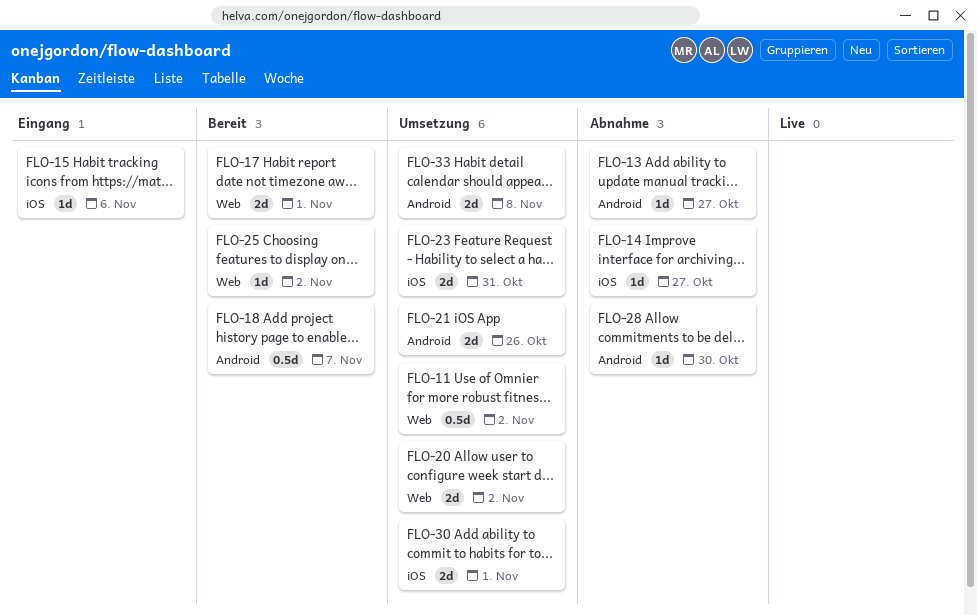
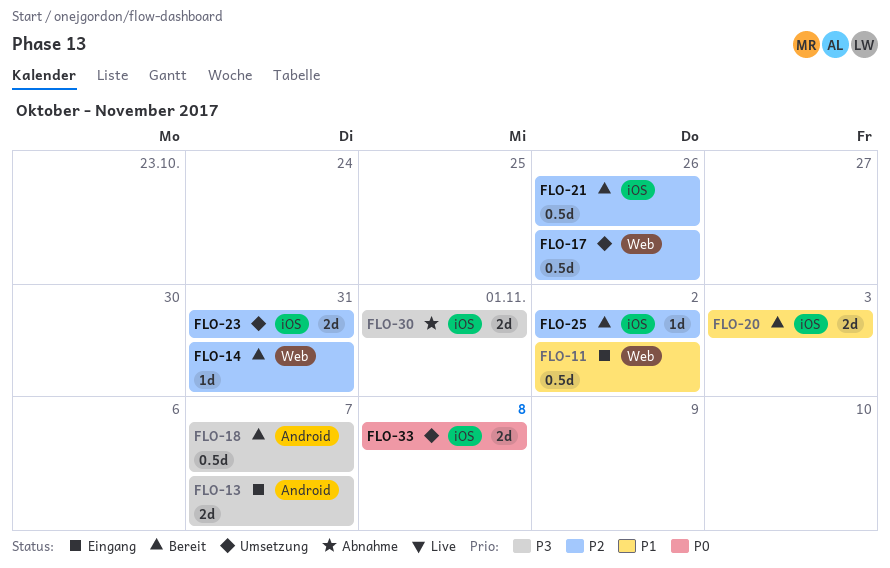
FLO-11, status: Umsetzung -> Eingang
FLO-13, status: Abnahme -> Eingang
FLO-13, estimate: 1d -> 2d
FLO-13, due: Oct 27 -> Nov 7
FLO-14, status: Abnahme -> Bereit
FLO-14, label: iOS -> Web
FLO-14, due: Oct 27 -> Oct 31
FLO-15: present -> none
FLO-17, status: Bereit -> Umsetzung
FLO-17, estimate: 2d -> 0.5d
FLO-17, due: Nov 1 -> Oct 26
FLO-20, status: Umsetzung -> Bereit
FLO-20, label: Web -> iOS
FLO-20, due: Nov 2 -> Nov 3
FLO-21, status: Umsetzung -> Bereit
FLO-21, label: Android -> iOS
FLO-21, estimate: 2d -> 0.5d
FLO-25, label: Web -> iOS
FLO-28: present -> none
FLO-30, status: Umsetzung -> Abnahme
FLO-33, label: Android -> iOS

